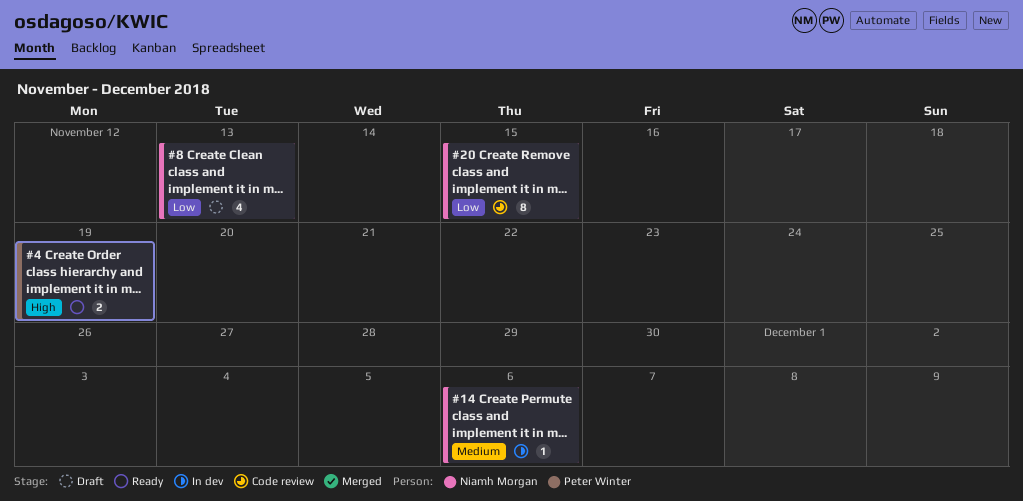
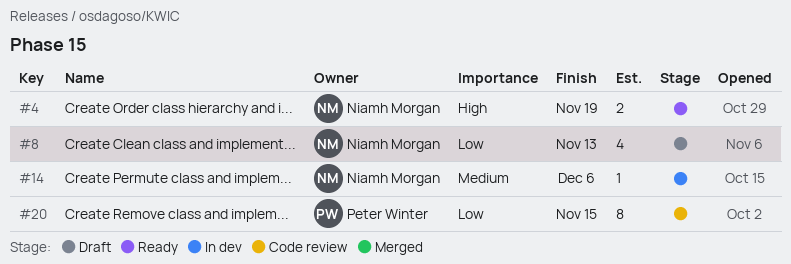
#4, owner: Peter Winter -> Niamh Morgan
#20, owner: Niamh Morgan -> Peter Winter

